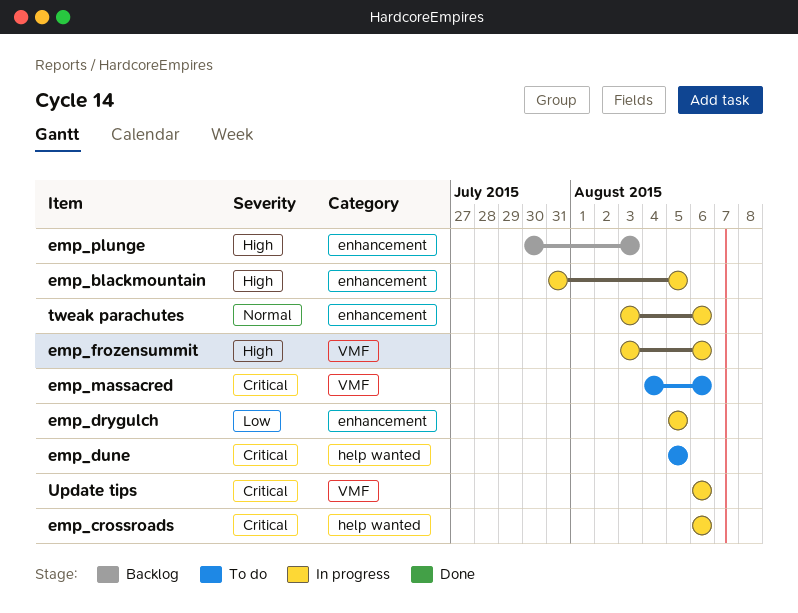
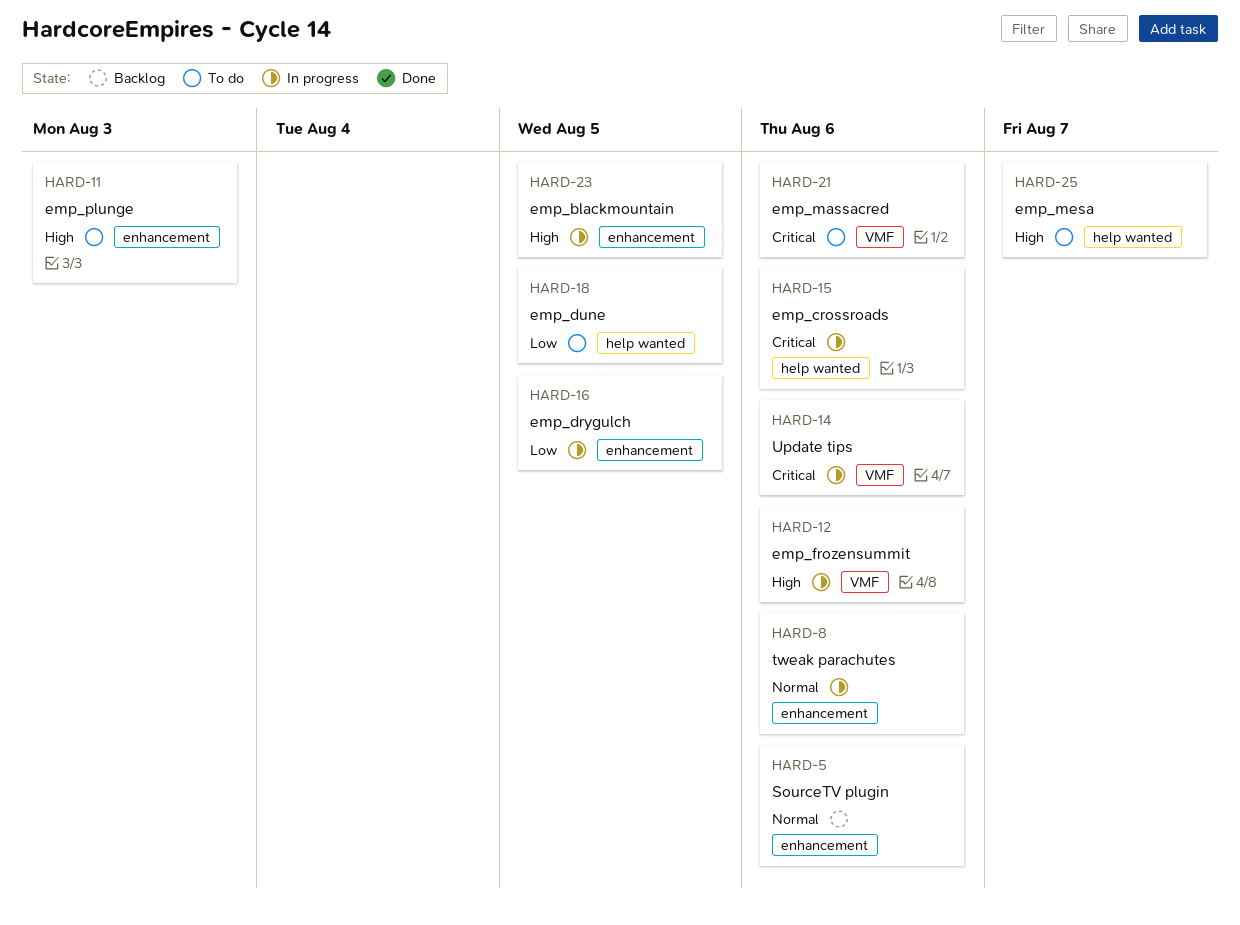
emp_dune, priority: Critical -> Low
emp_mesa: none -> present
emp_plunge, status: Backlog -> To do
SourceTV plugin: none -> present

